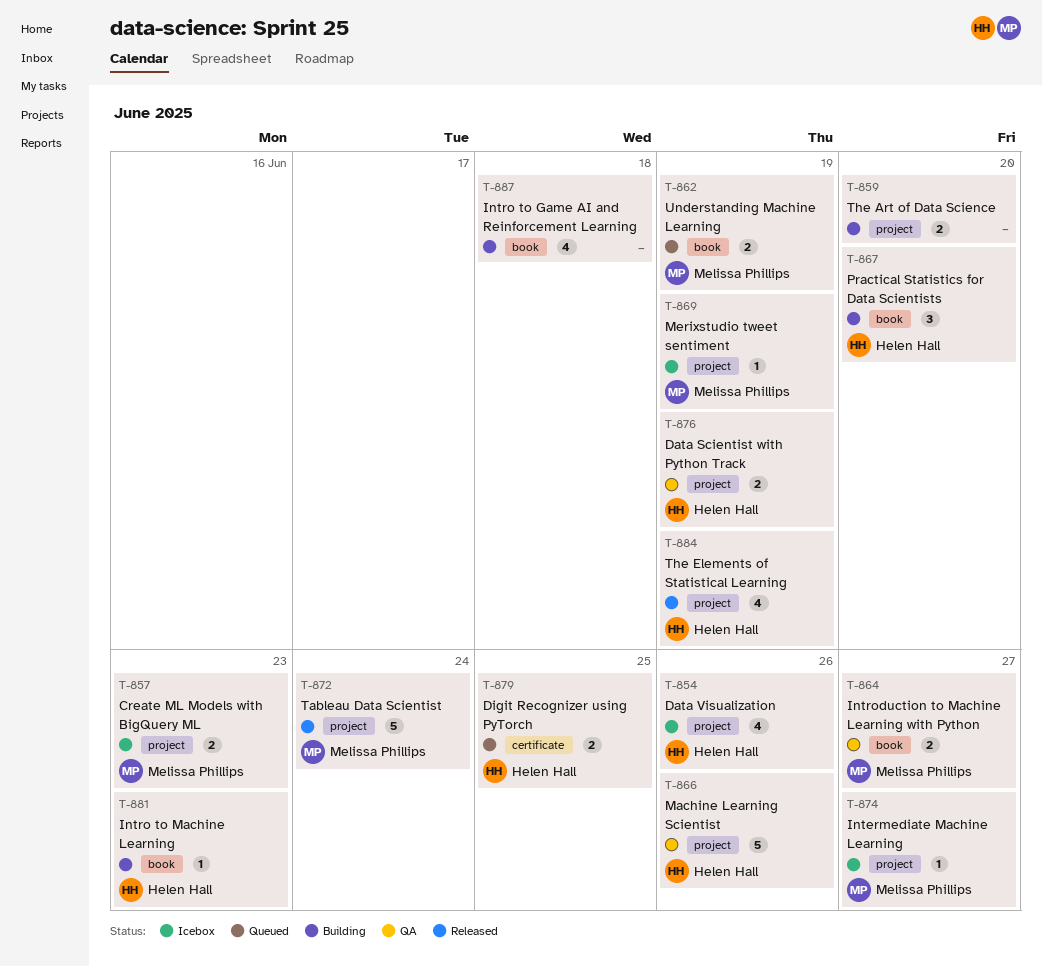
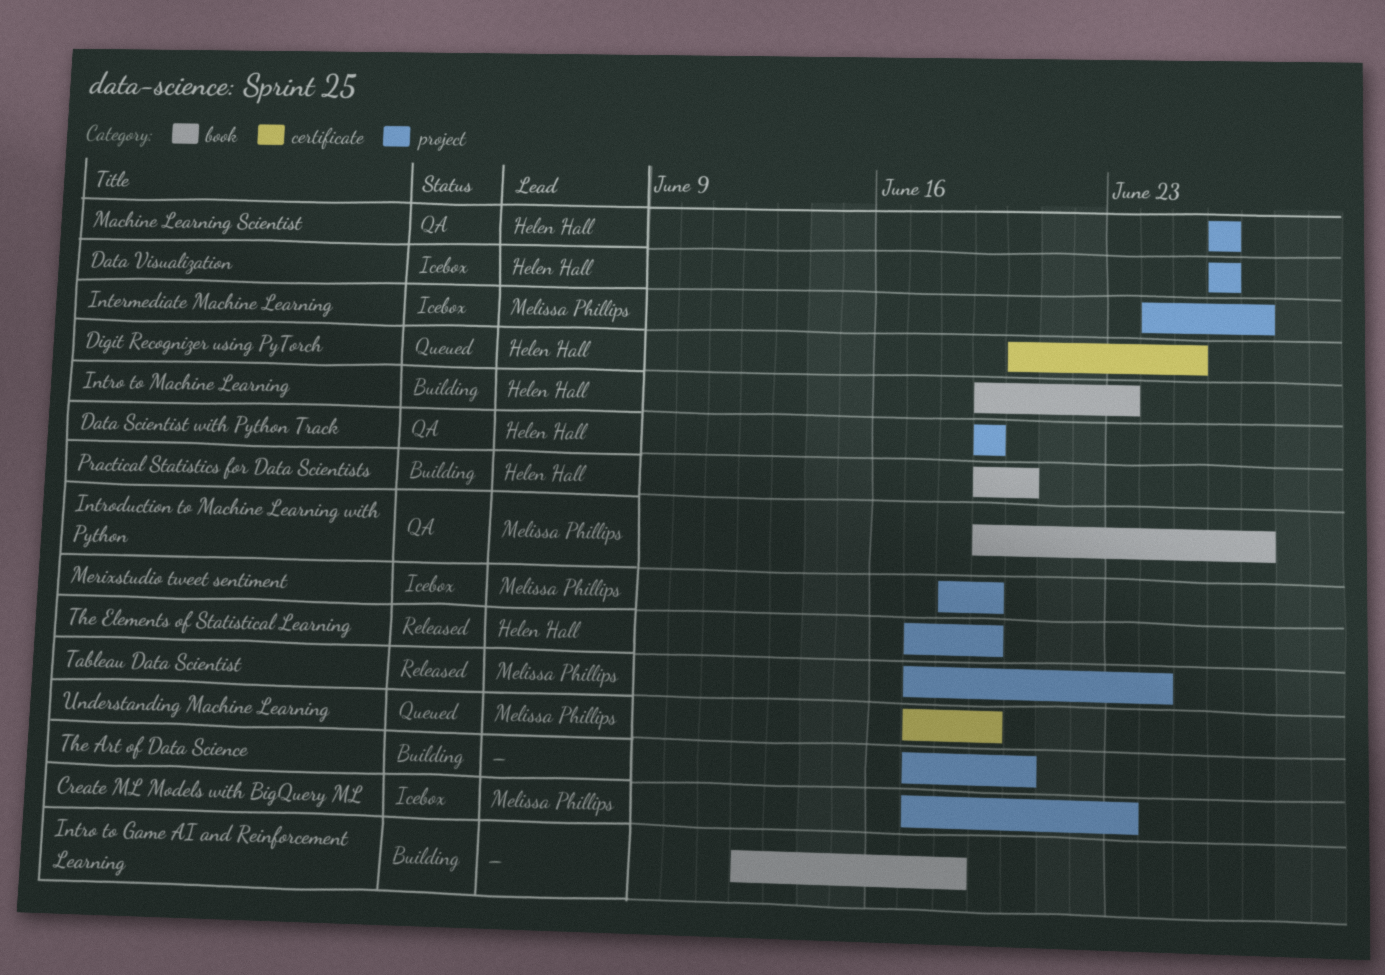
Understanding Machine Learning, label: book -> certificate

